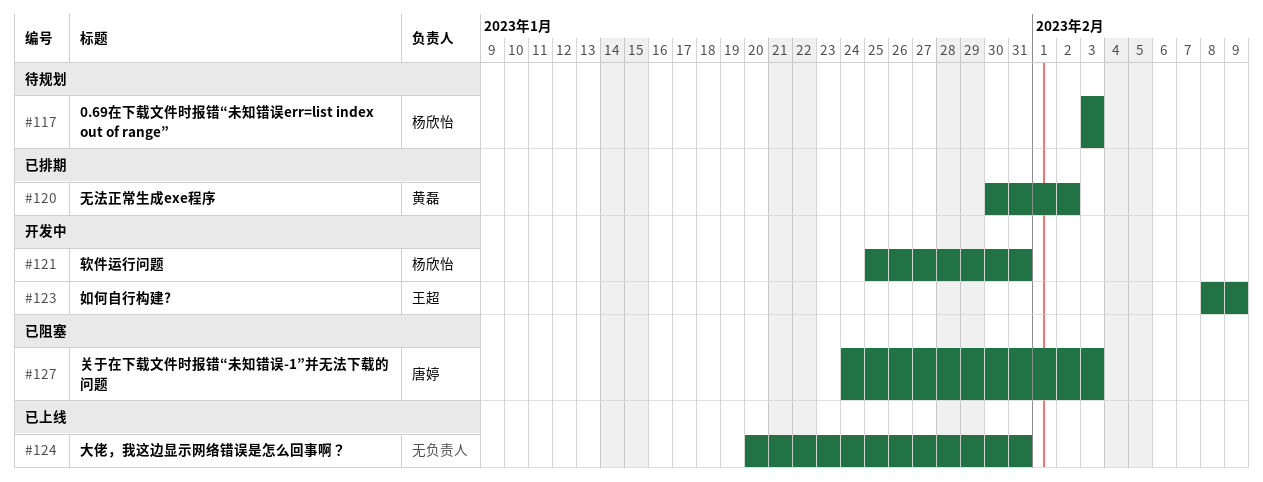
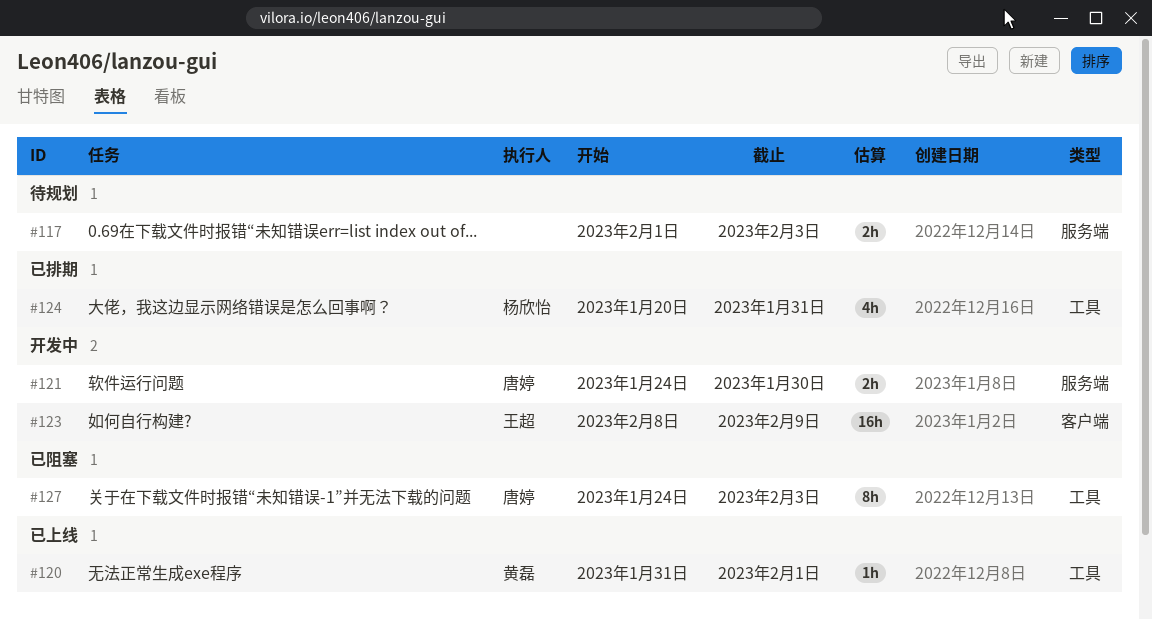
#117, owner: 杨欣怡 -> none
#117, start: Feb 3 -> Feb 1
#120, status: 已排期 -> 已上线
#120, start: Jan 30 -> Jan 31
#120, due: Feb 2 -> Feb 1
#121, owner: 杨欣怡 -> 唐婷
#121, start: Jan 25 -> Jan 24
#121, due: Jan 31 -> Jan 30
#124, status: 已上线 -> 已排期
#124, owner: none -> 杨欣怡

